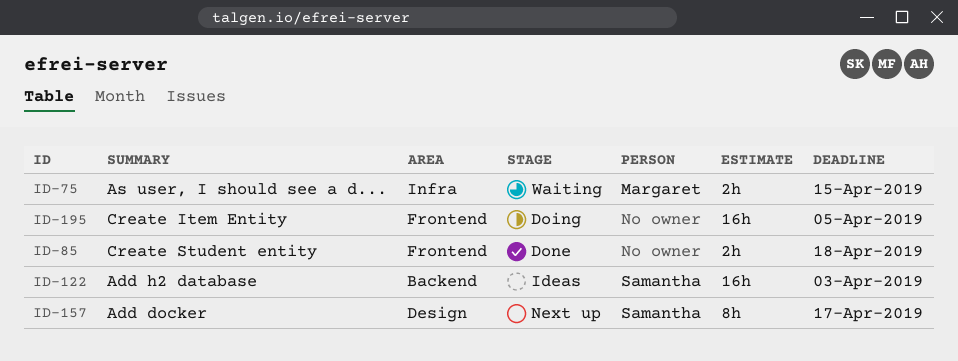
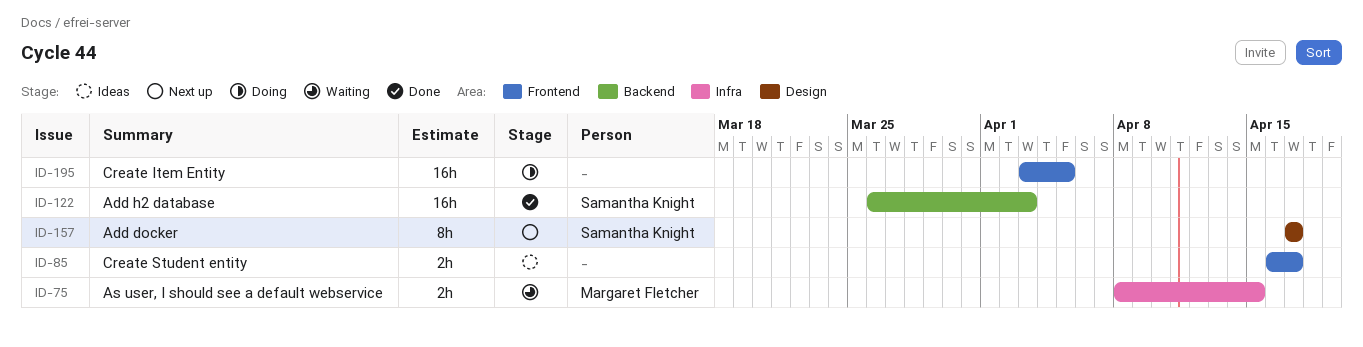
ID-85, status: Done -> Ideas
ID-85, due: Apr 18 -> Apr 17
ID-122, status: Ideas -> Done

